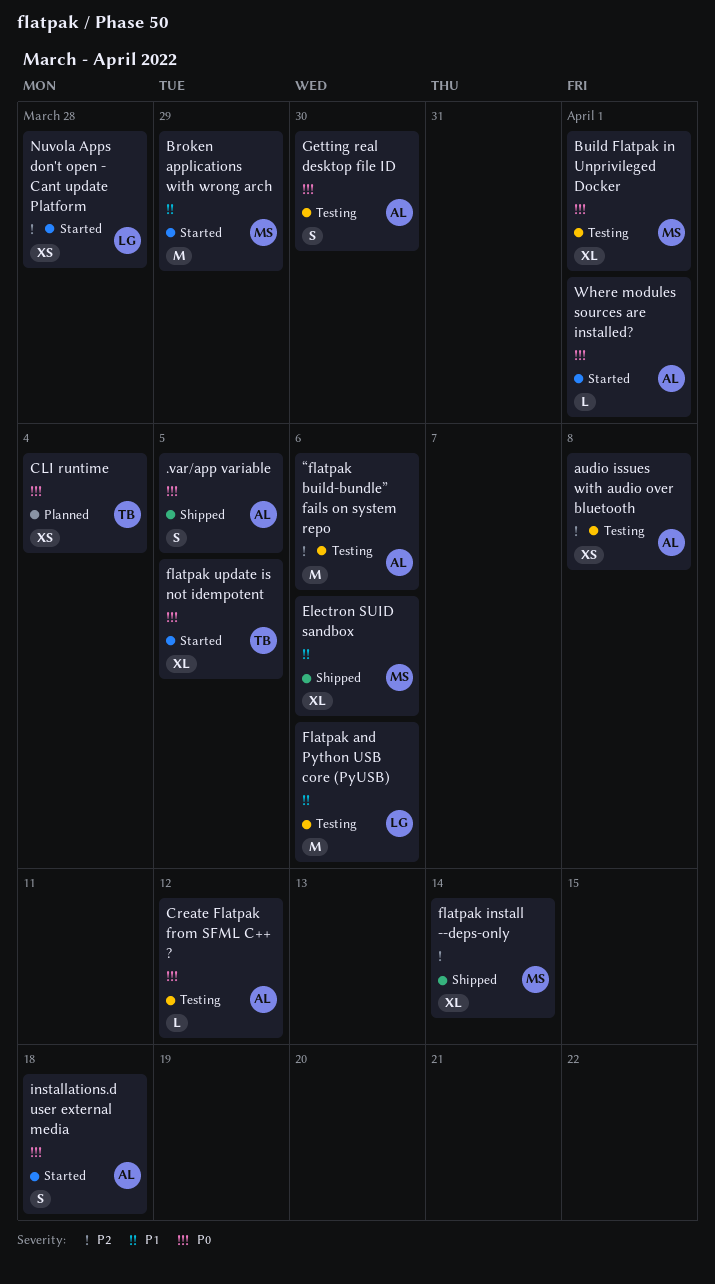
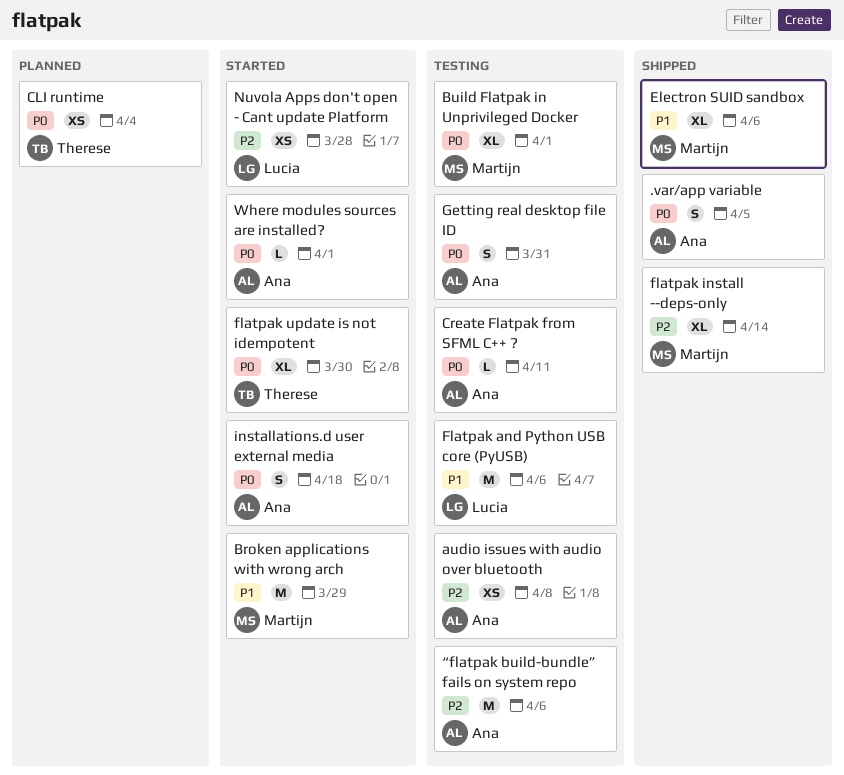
Create Flatpak from SFML C++ ?, due: Apr 12 -> Apr 11
flatpak update is not idempotent, due: Apr 5 -> Mar 30
Getting real desktop file ID, due: Mar 30 -> Mar 31

